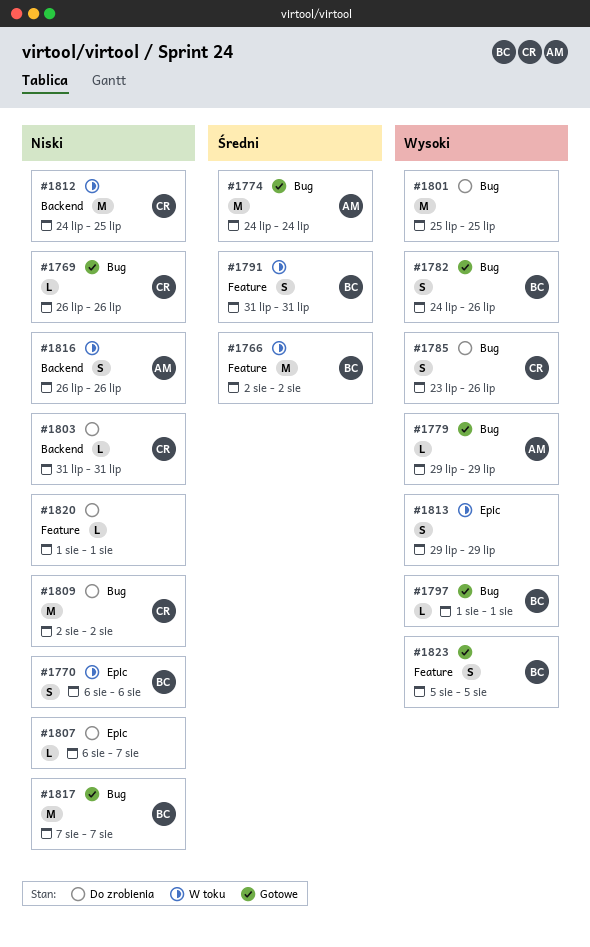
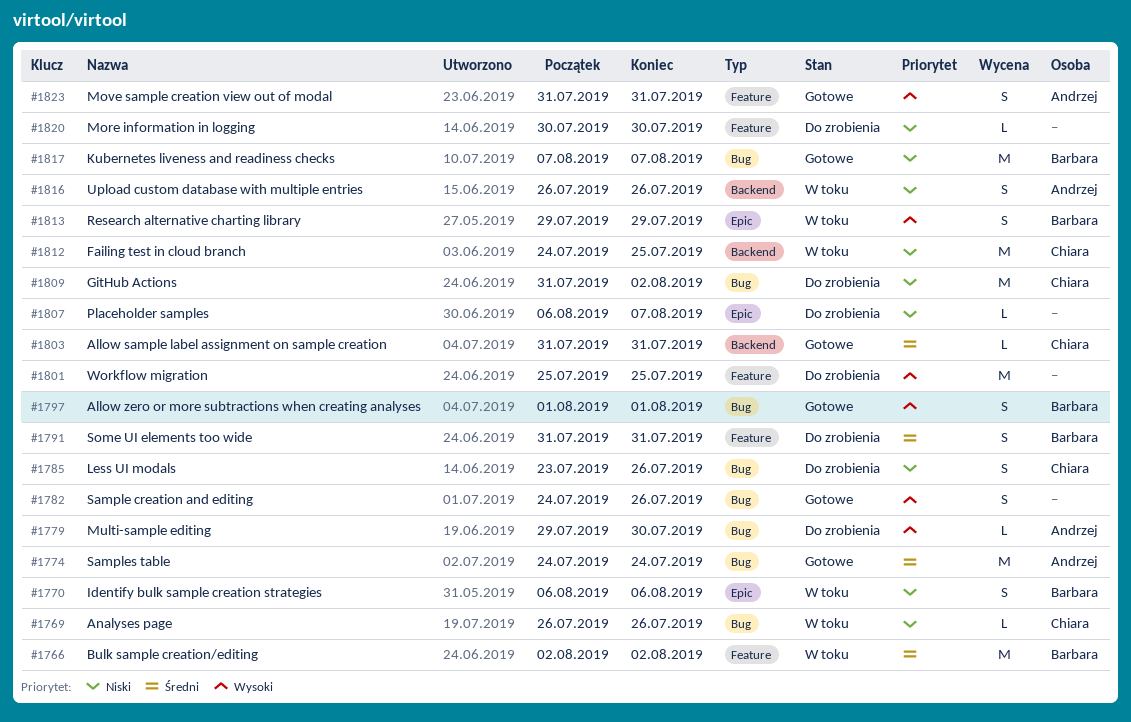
#1769, status: Gotowe -> W toku
#1779, status: Gotowe -> Do zrobienia
#1779, due: Jul 29 -> Jul 30
#1782, owner: Barbara -> none
#1785, priority: Wysoki -> Niski
#1791, status: W toku -> Do zrobienia
#1797, estimate: L -> S
#1801, label: Bug -> Feature
#1803, status: Do zrobienia -> Gotowe
#1803, priority: Niski -> Średni
#1809, start: Aug 2 -> Jul 31
#1813, owner: none -> Barbara
#1820, start: Aug 1 -> Jul 30
#1820, due: Aug 1 -> Jul 30
#1823, owner: Barbara -> Andrzej
#1823, start: Aug 5 -> Jul 31
#1823, due: Aug 5 -> Jul 31

